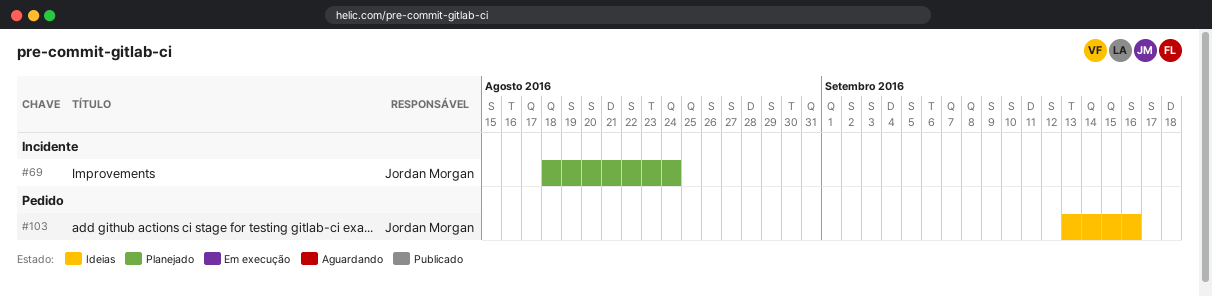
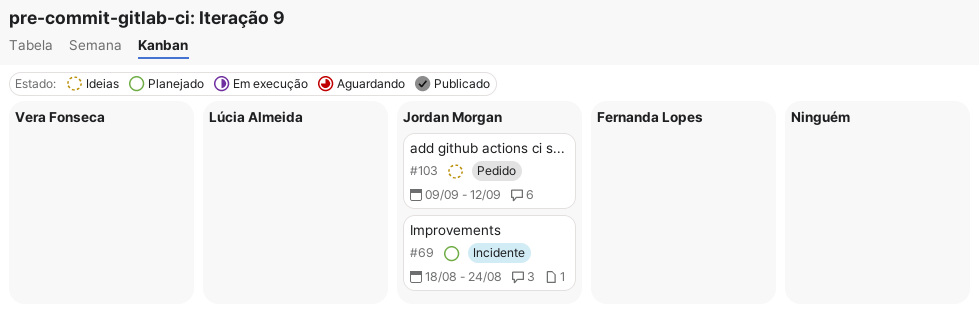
#103, start: Sep 13 -> Sep 9
#103, due: Sep 16 -> Sep 12

